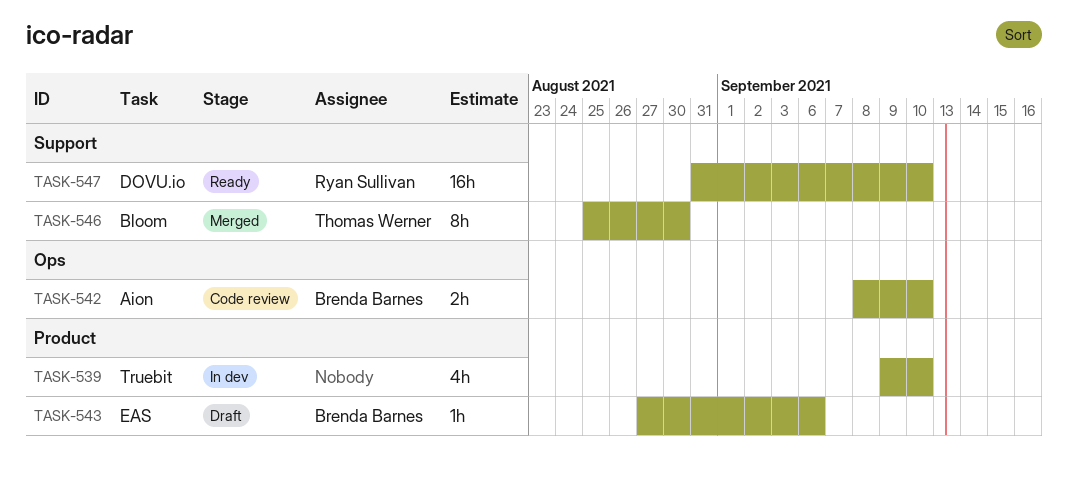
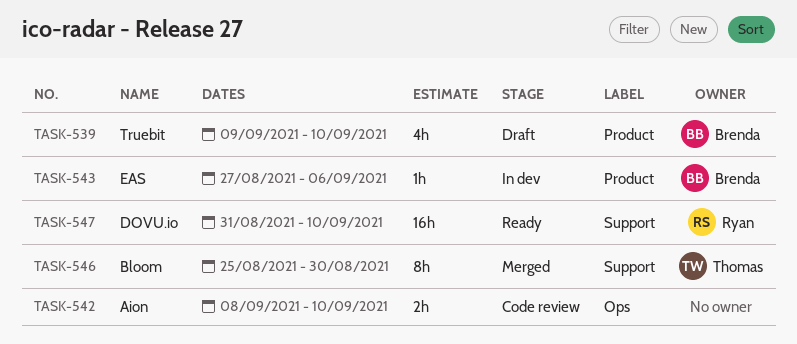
TASK-539, status: In dev -> Draft
TASK-539, owner: none -> Brenda Barnes
TASK-542, owner: Brenda Barnes -> none
TASK-543, status: Draft -> In dev

